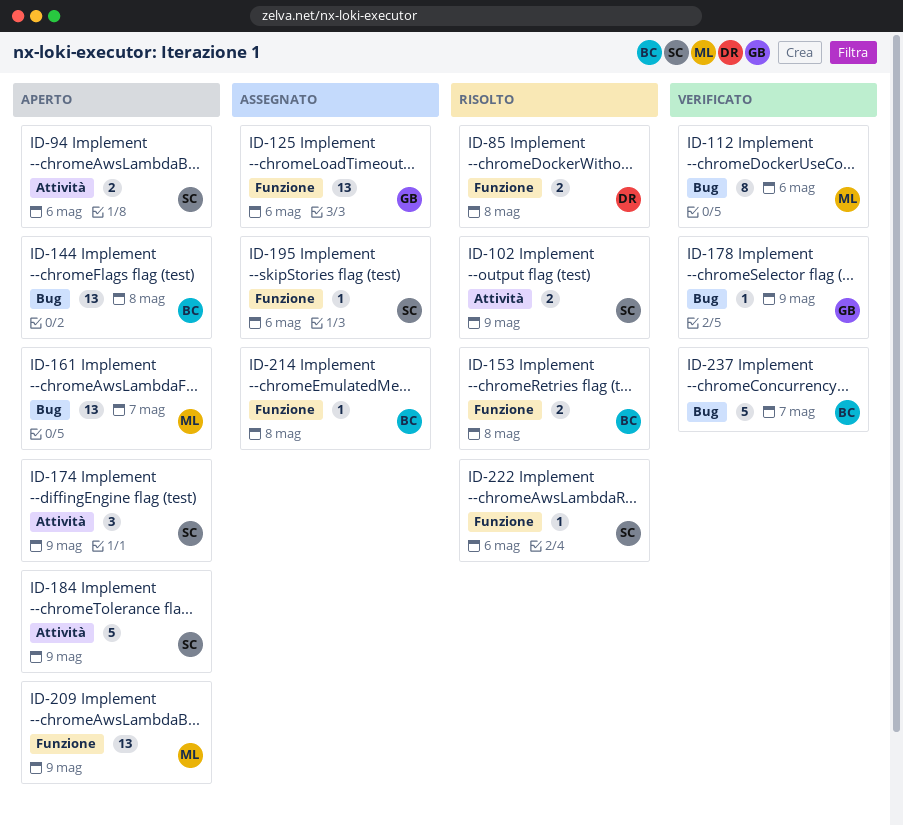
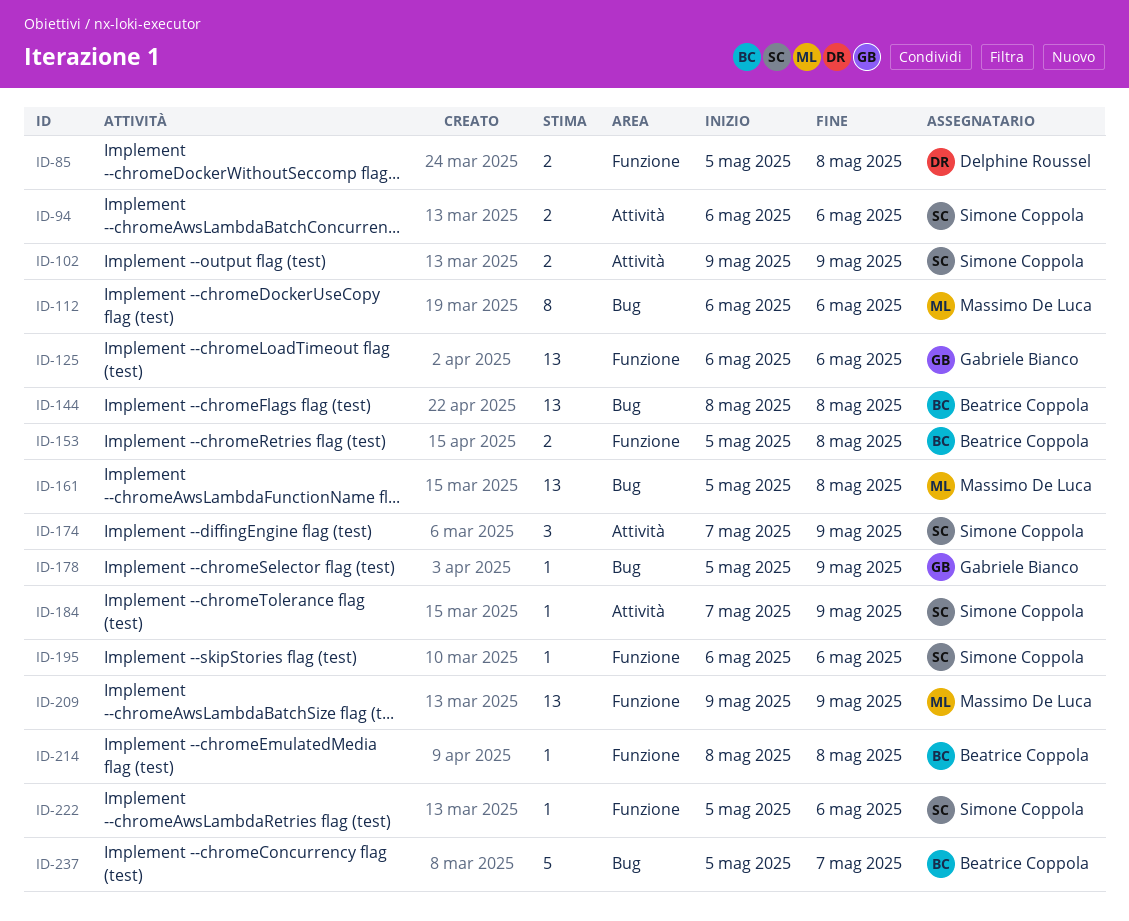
ID-161, due: May 7 -> May 8
ID-184, estimate: 5 -> 1

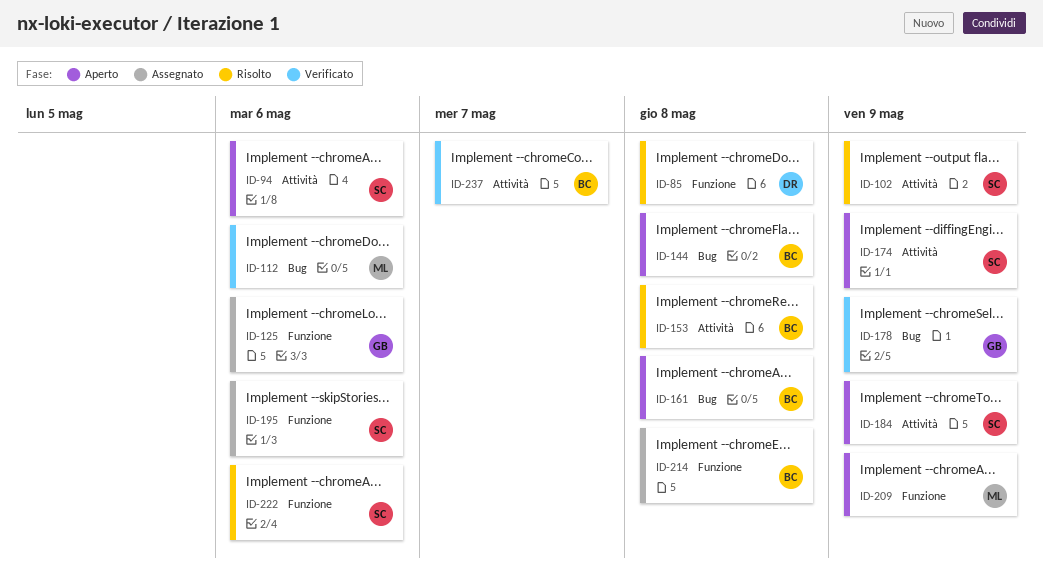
ID-153, label: Funzione -> Attività
ID-161, owner: Massimo De Luca -> Beatrice Coppola
ID-237, label: Bug -> Attività

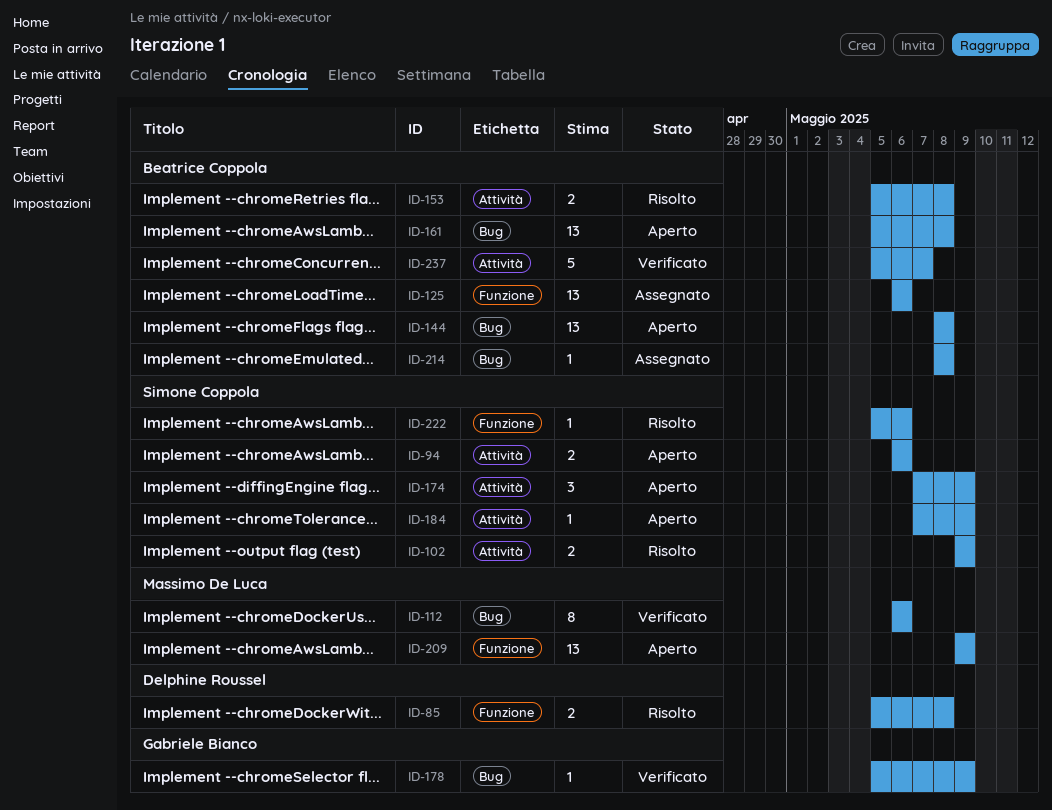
ID-125, owner: Gabriele Bianco -> Beatrice Coppola
ID-195: present -> none
ID-214, label: Funzione -> Bug

